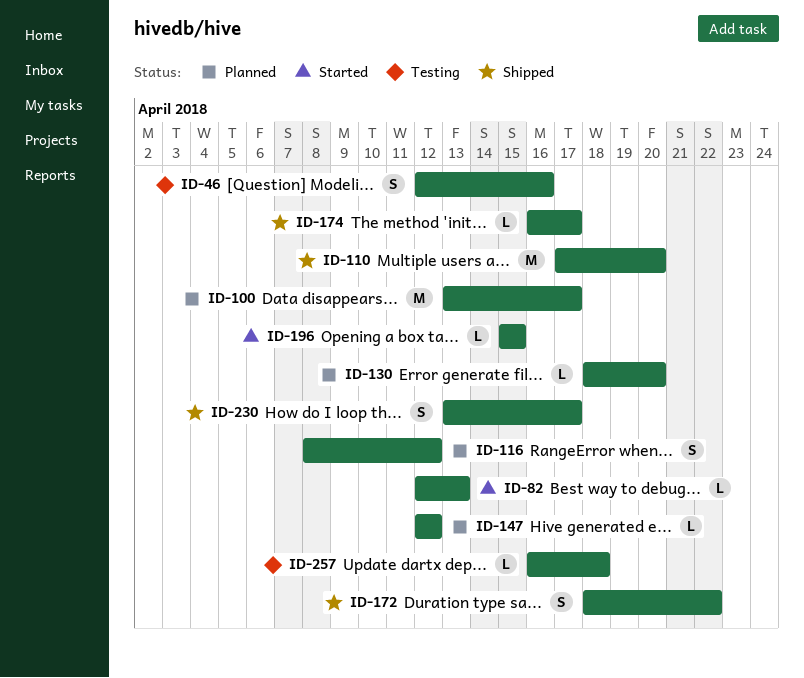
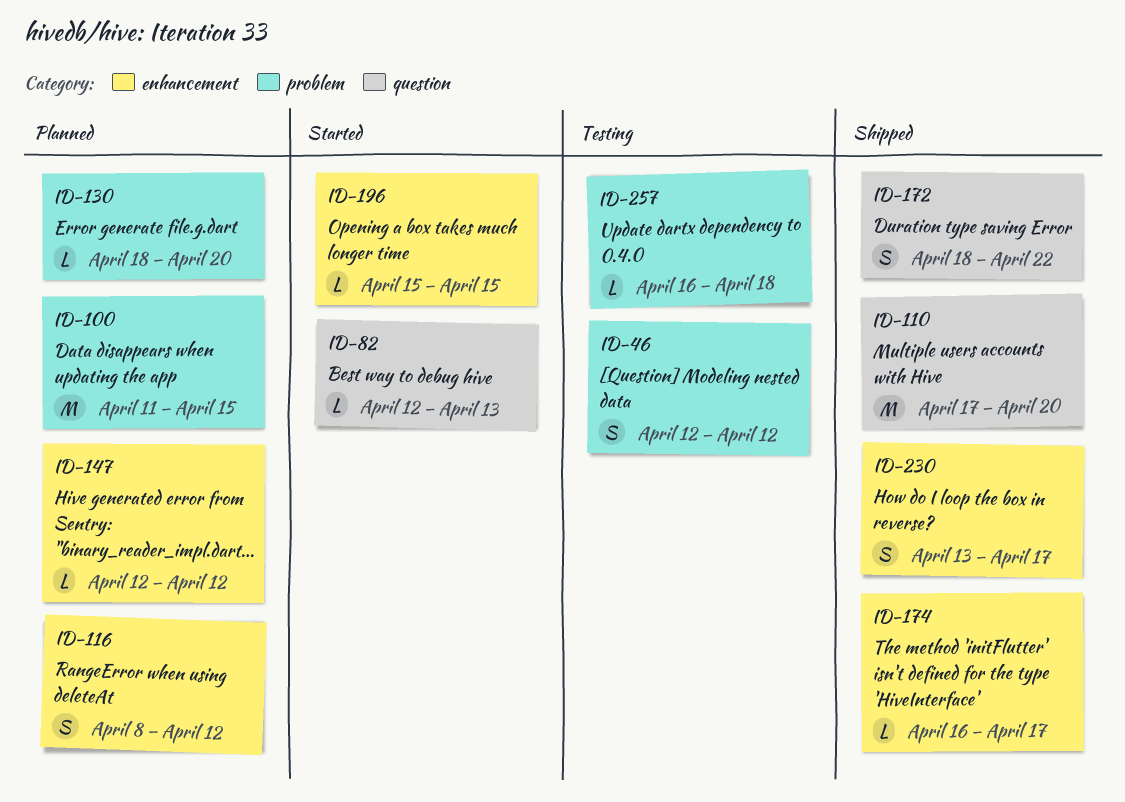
ID-46, due: Apr 16 -> Apr 12
ID-100, start: Apr 13 -> Apr 11
ID-100, due: Apr 17 -> Apr 15

